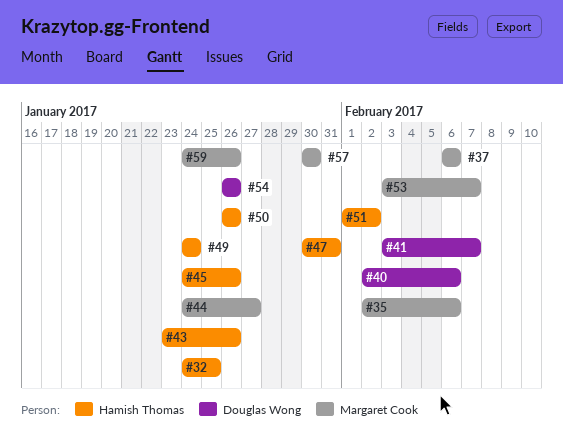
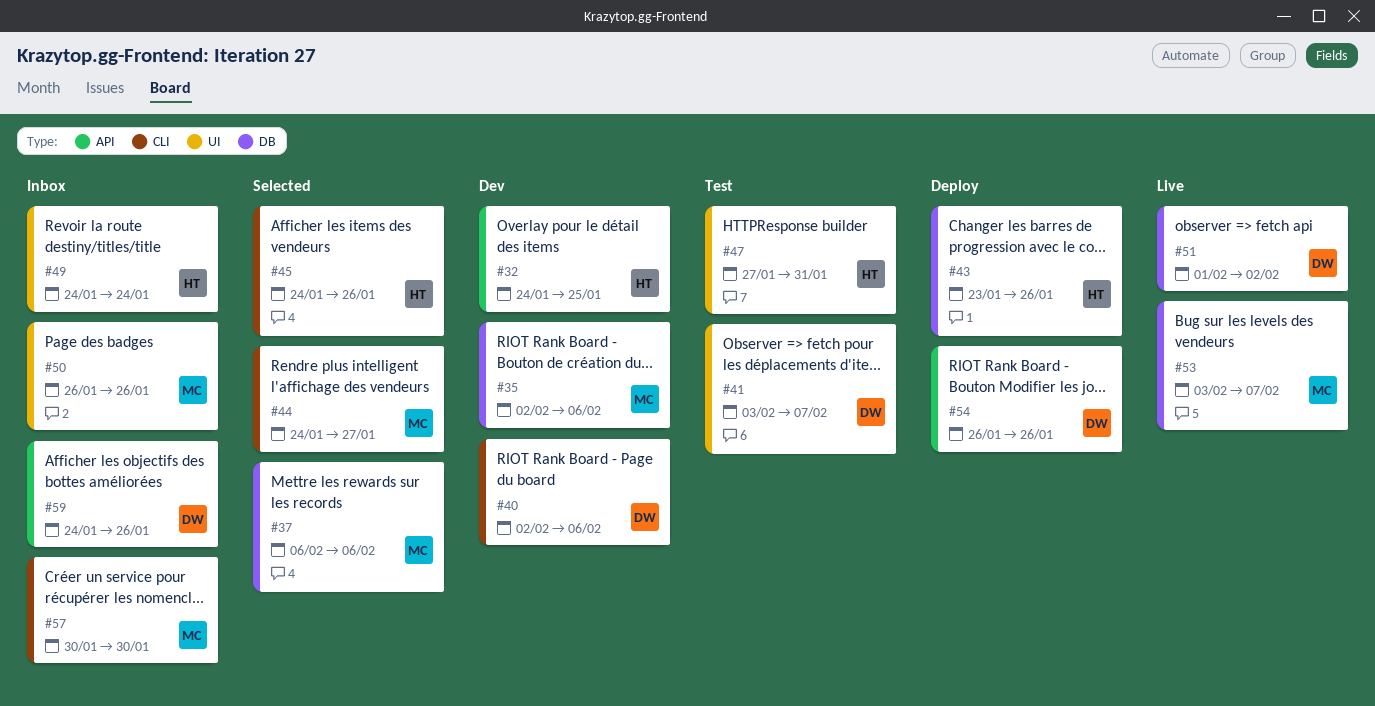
#47, start: Jan 30 -> Jan 27
#50, owner: Hamish Thomas -> Margaret Cook
#51, owner: Hamish Thomas -> Douglas Wong
#59, owner: Margaret Cook -> Douglas Wong

